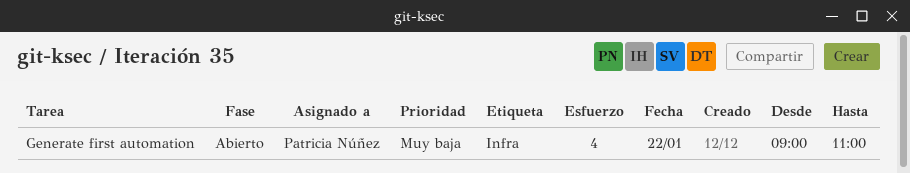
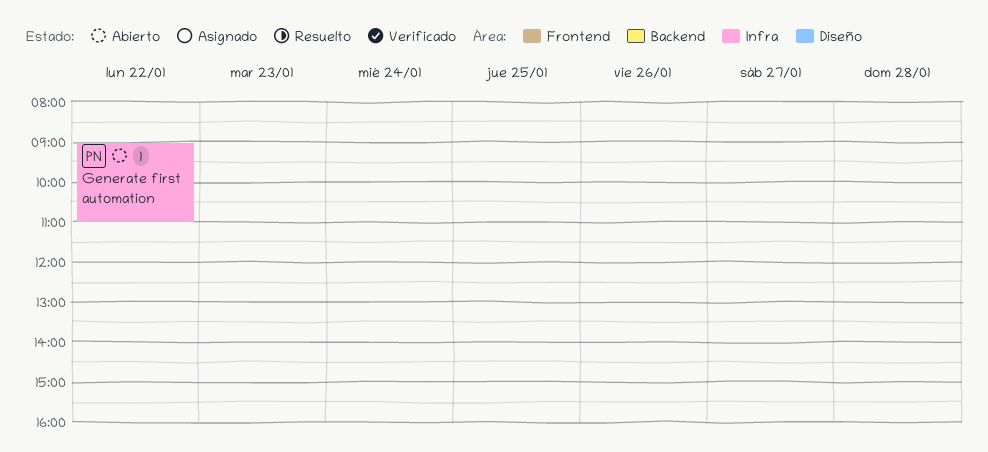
Generate first automation, estimate: 4 -> 1

